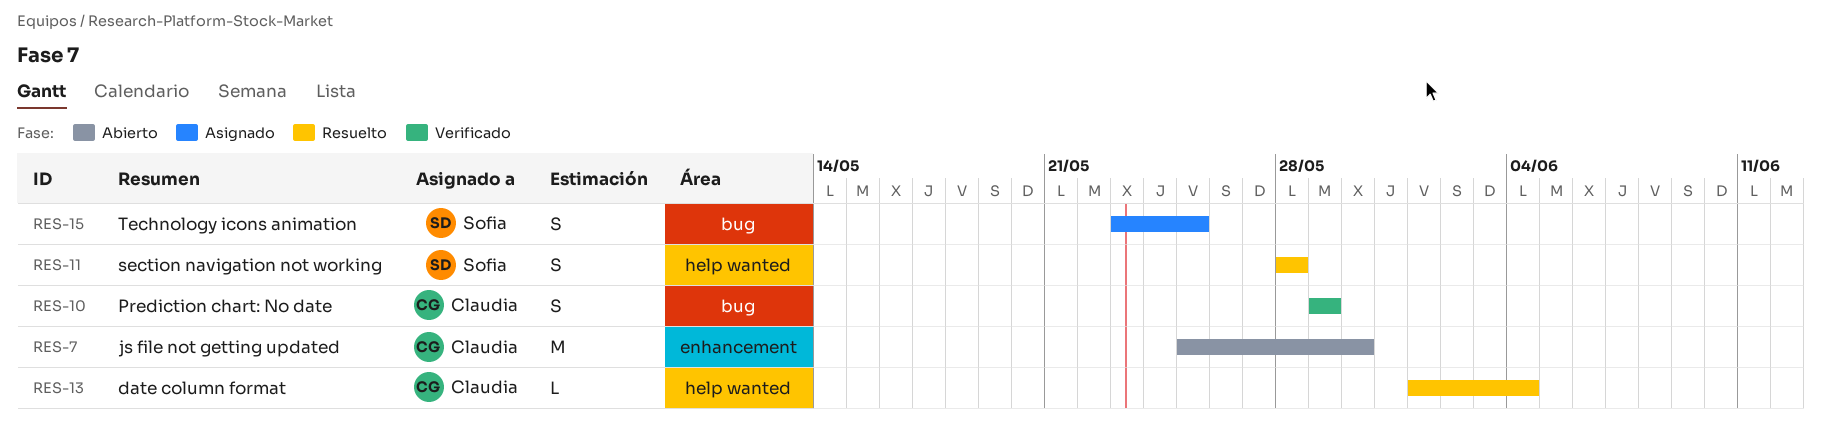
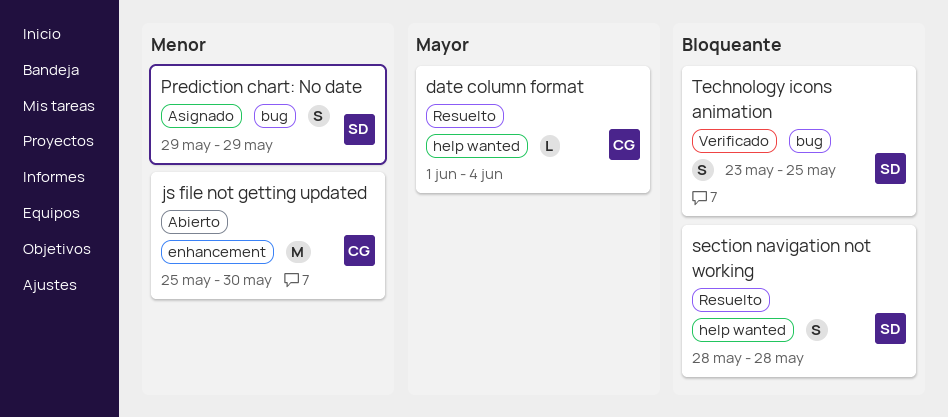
Prediction chart: No date, status: Verificado -> Asignado
Prediction chart: No date, owner: Claudia -> Sofia
Technology icons animation, status: Asignado -> Verificado

